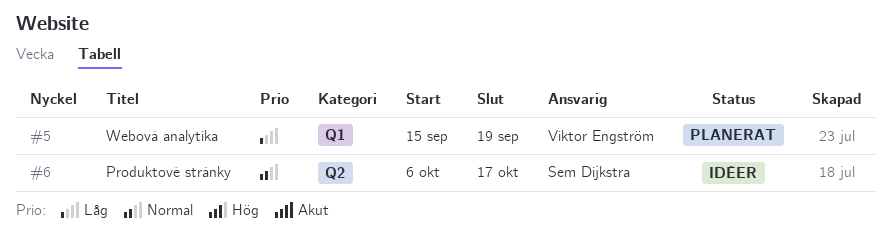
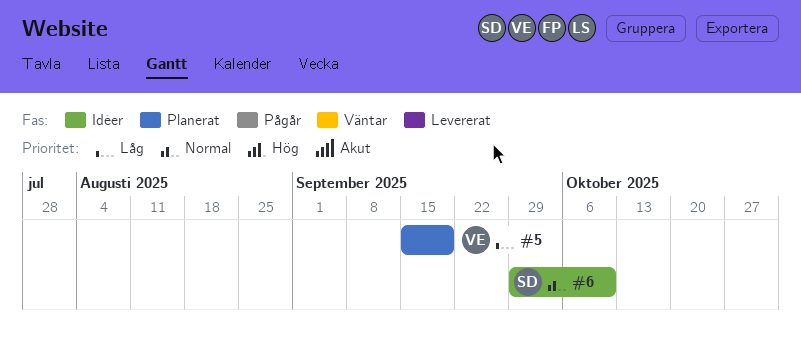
#6, start: Oct 6 -> Sep 29
#6, due: Oct 17 -> Oct 10

